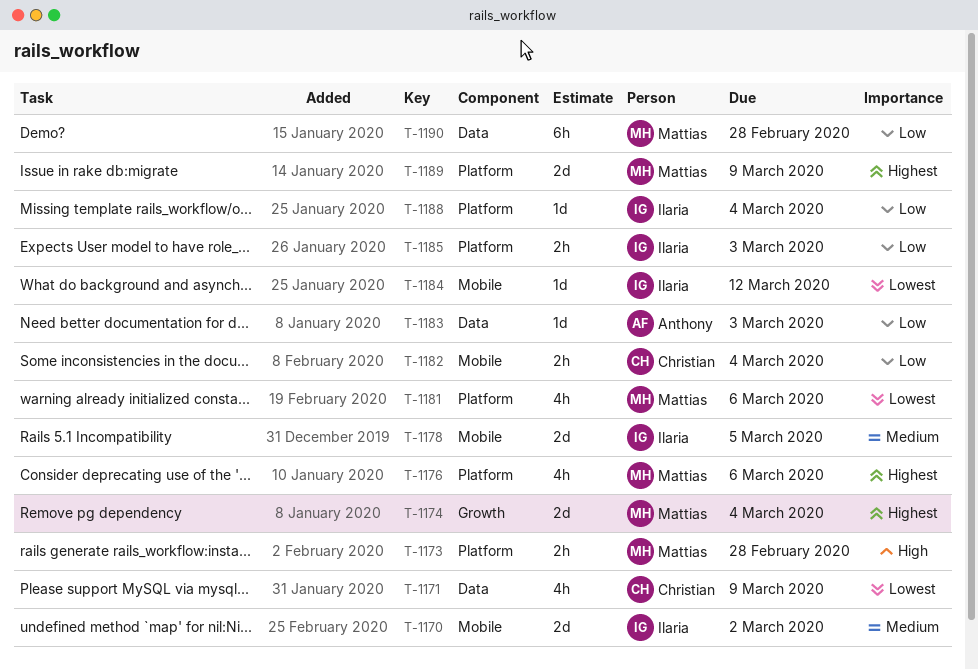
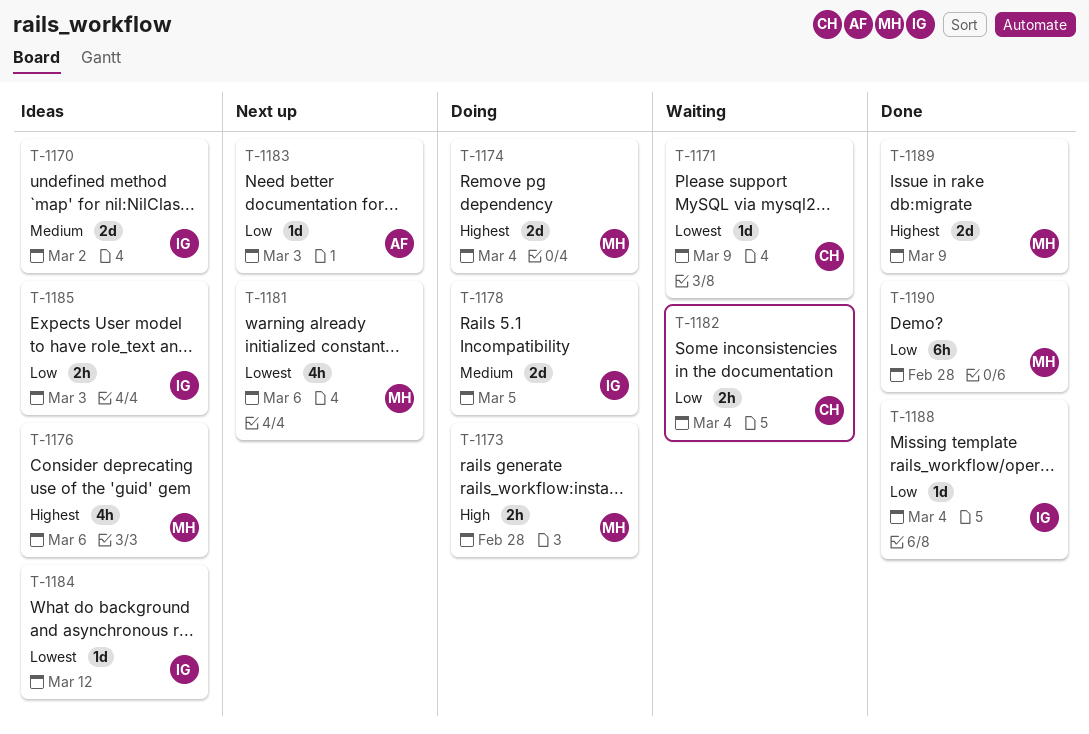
T-1171, estimate: 4h -> 1d

